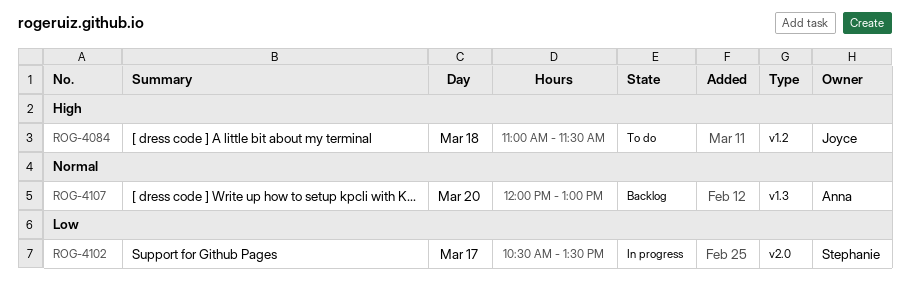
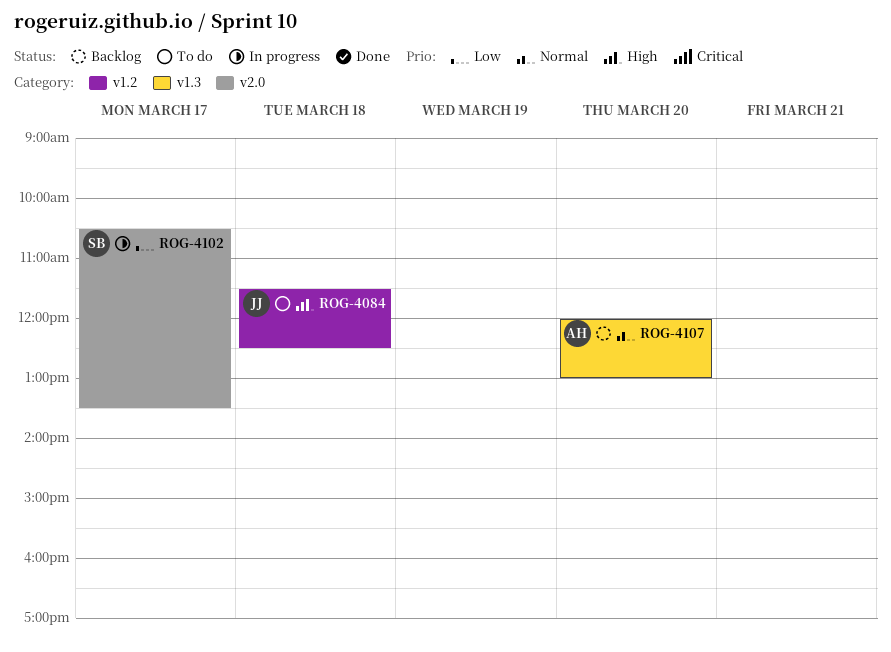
ROG-4084, begins: 11:00 -> 11:30
ROG-4084, ends: 11:30 -> 12:30

